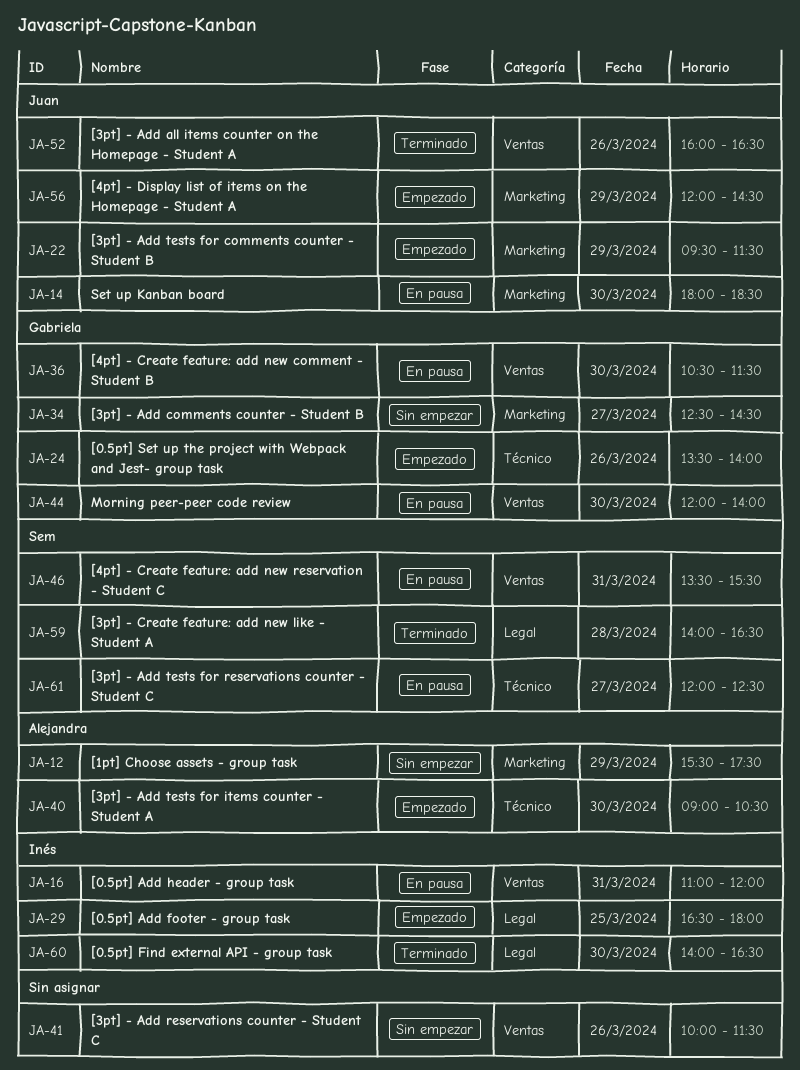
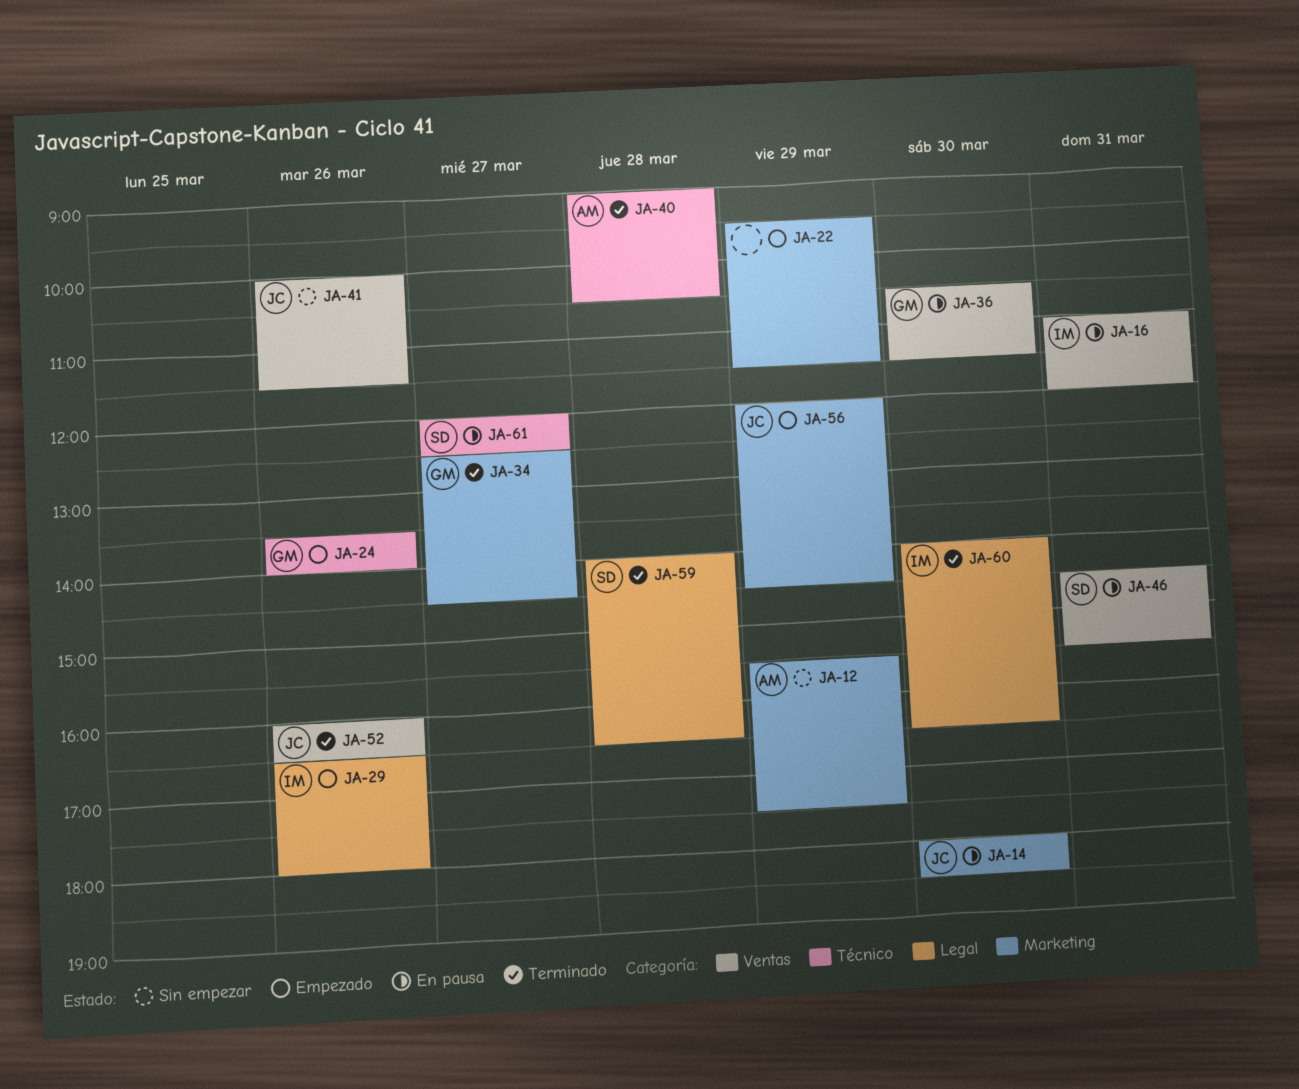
JA-22, owner: Juan -> none
JA-29, day: Mar 25 -> Mar 26
JA-34, status: Sin empezar -> Terminado
JA-40, status: Empezado -> Terminado
JA-40, day: Mar 30 -> Mar 28
JA-41, owner: none -> Juan
JA-44: present -> none
JA-46, begins: 13:30 -> 14:30

